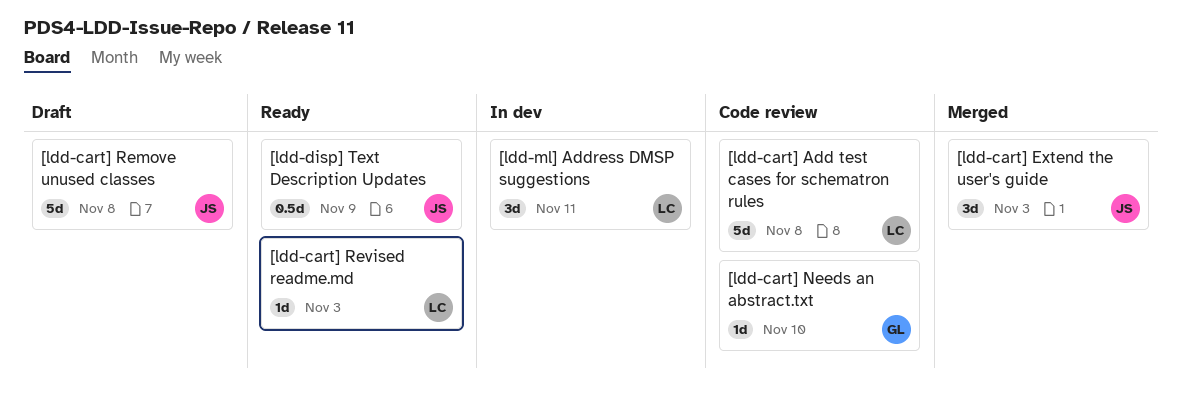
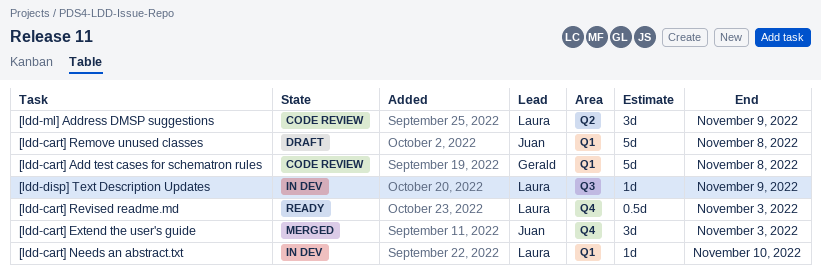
[ldd-cart] Add test cases for schematron rules, owner: Laura -> Gerald
[ldd-cart] Needs an abstract.txt, status: Code review -> In dev
[ldd-cart] Needs an abstract.txt, owner: Gerald -> Laura
[ldd-cart] Revised readme.md, estimate: 1d -> 0.5d
[ldd-disp] Text Description Updates, status: Ready -> In dev
[ldd-disp] Text Description Updates, owner: Juan -> Laura
[ldd-disp] Text Description Updates, estimate: 0.5d -> 1d
[ldd-ml] Address DMSP suggestions, status: In dev -> Code review
[ldd-ml] Address DMSP suggestions, due: Nov 11 -> Nov 9

